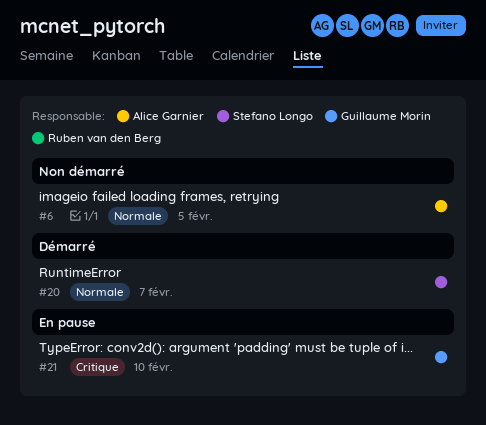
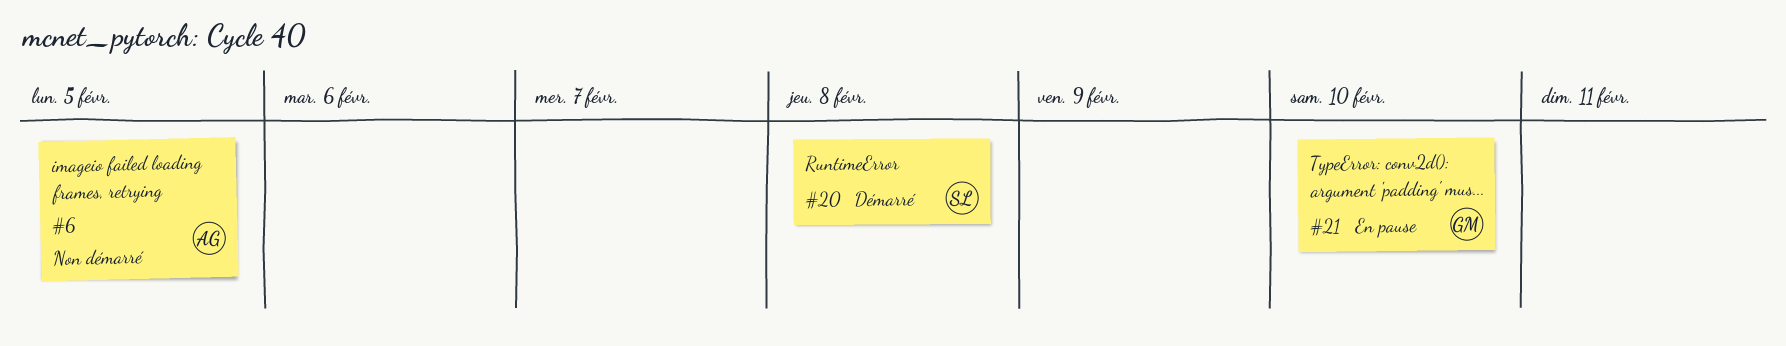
#20, due: Feb 7 -> Feb 8

